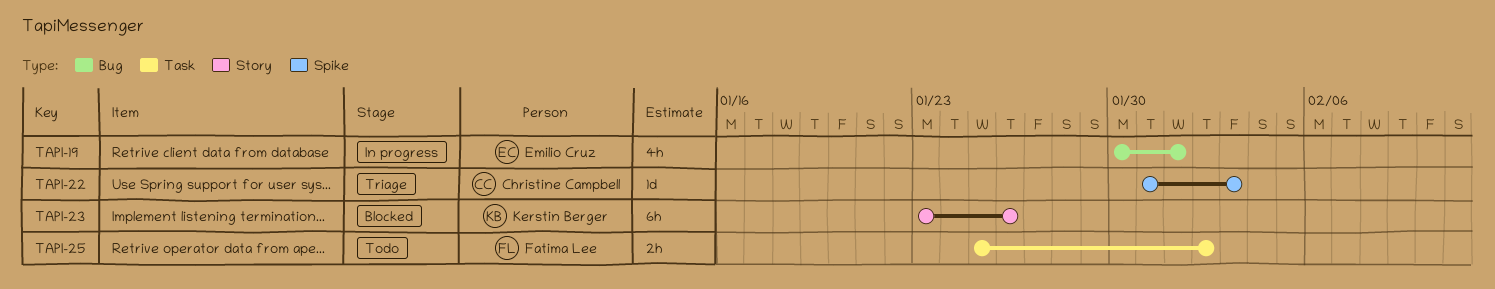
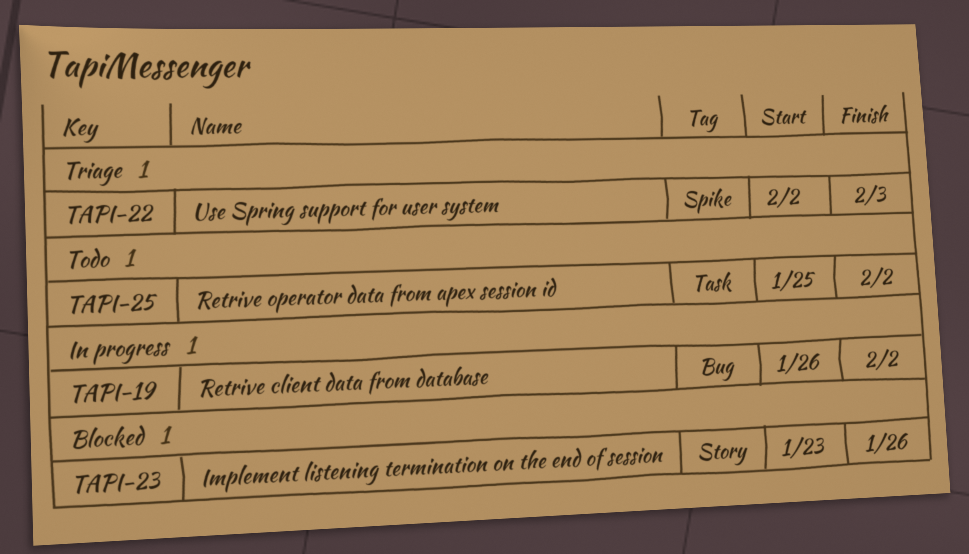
TAPI-19, start: Jan 30 -> Jan 26
TAPI-19, due: Feb 1 -> Feb 2
TAPI-22, start: Jan 31 -> Feb 2

